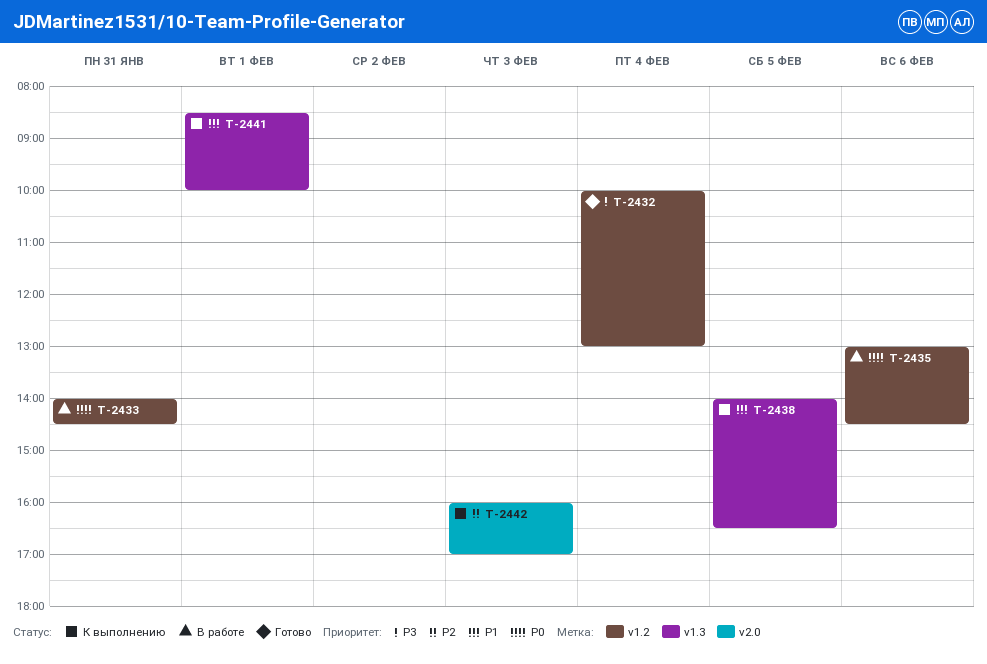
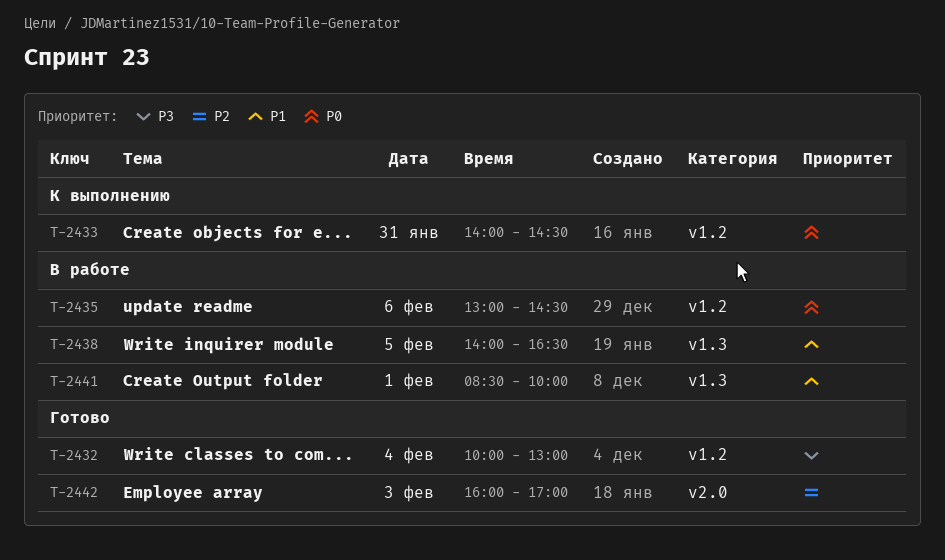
T-2433, status: В работе -> К выполнению
T-2438, status: К выполнению -> В работе
T-2441, status: К выполнению -> В работе
T-2442, status: К выполнению -> Готово

